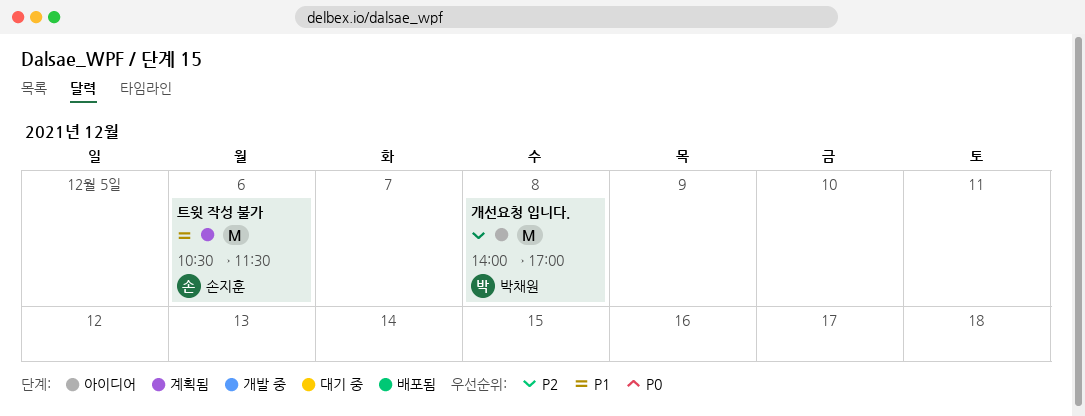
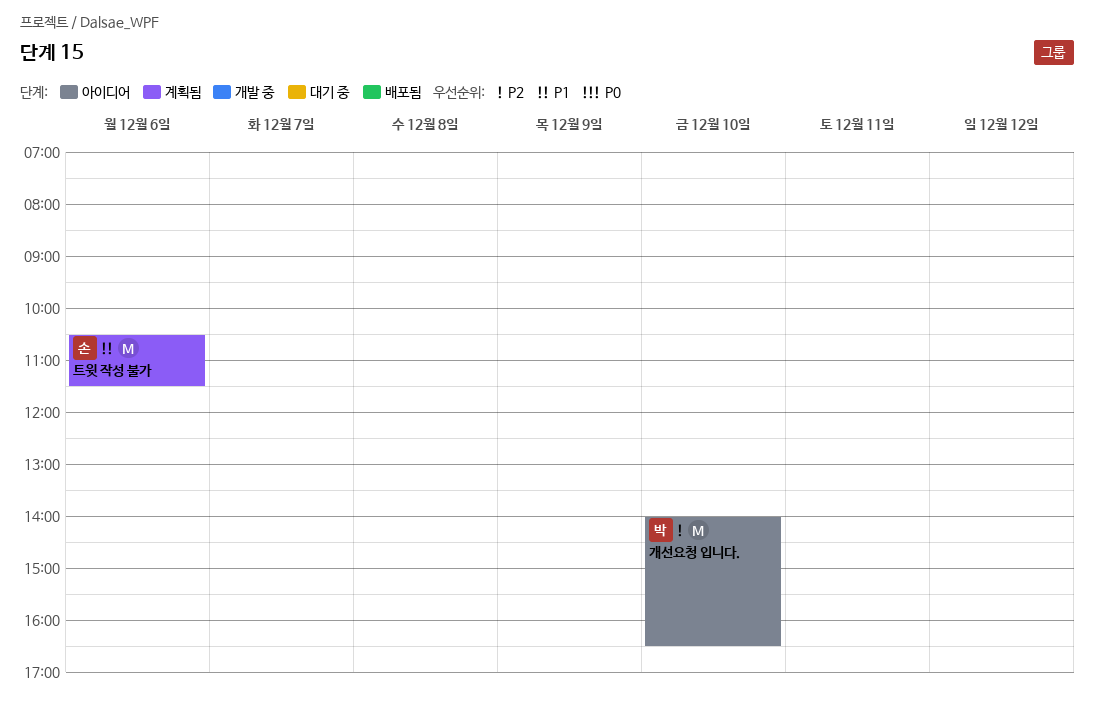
개선요청 입니다., day: Dec 8 -> Dec 10
개선요청 입니다., ends: 17:00 -> 16:30

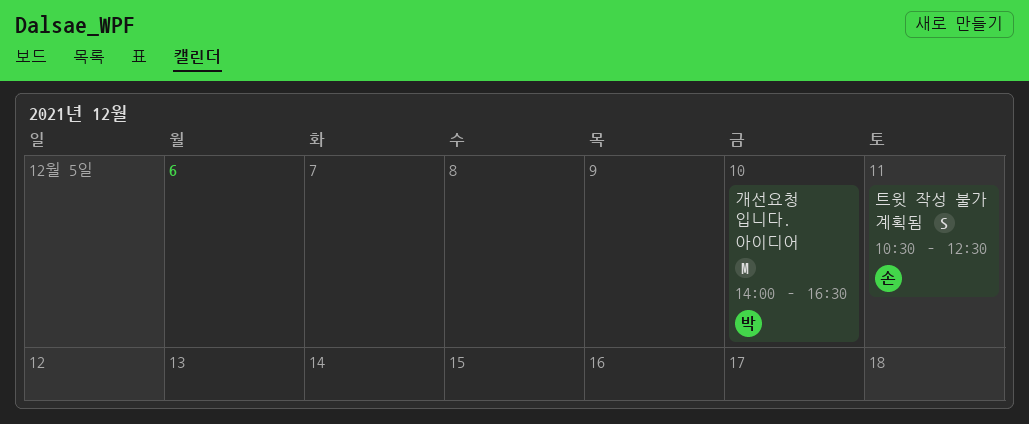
트윗 작성 불가, estimate: M -> S
트윗 작성 불가, day: Dec 6 -> Dec 11
트윗 작성 불가, ends: 11:30 -> 12:30

